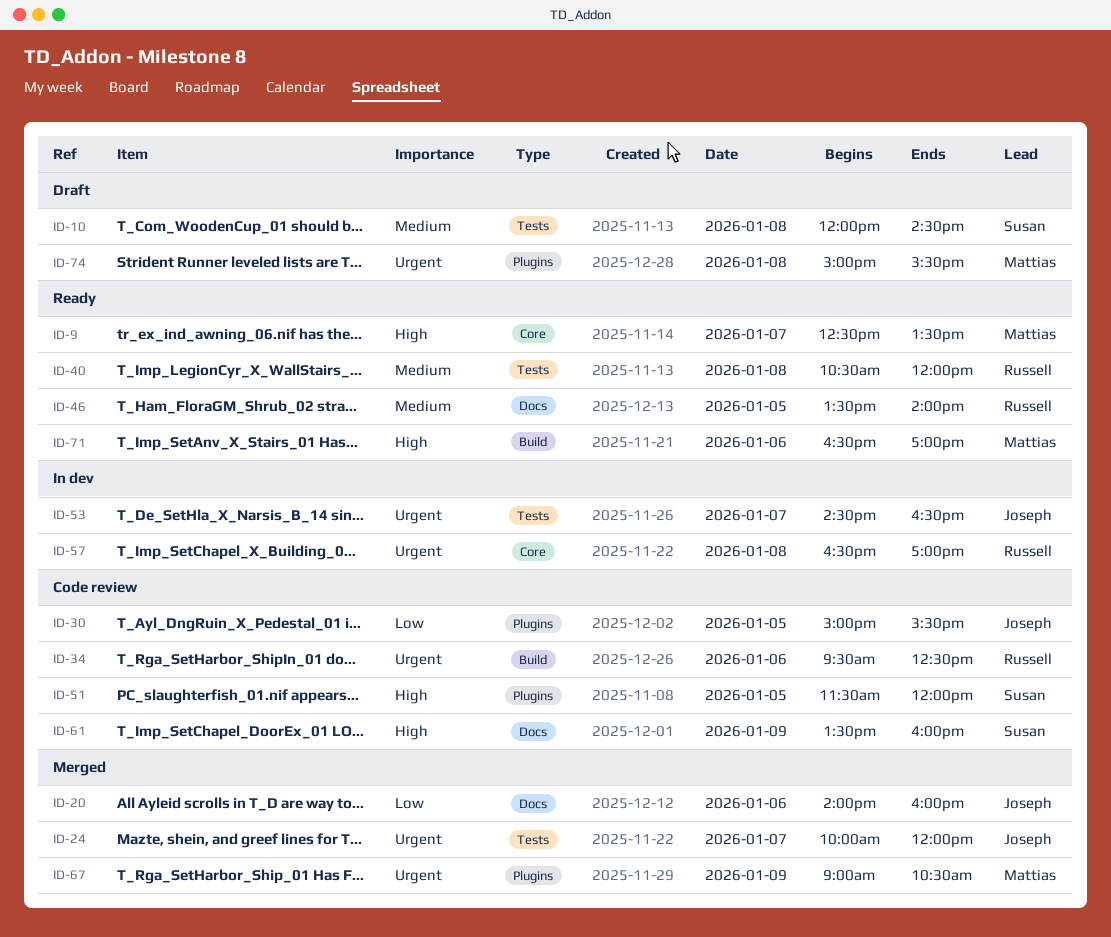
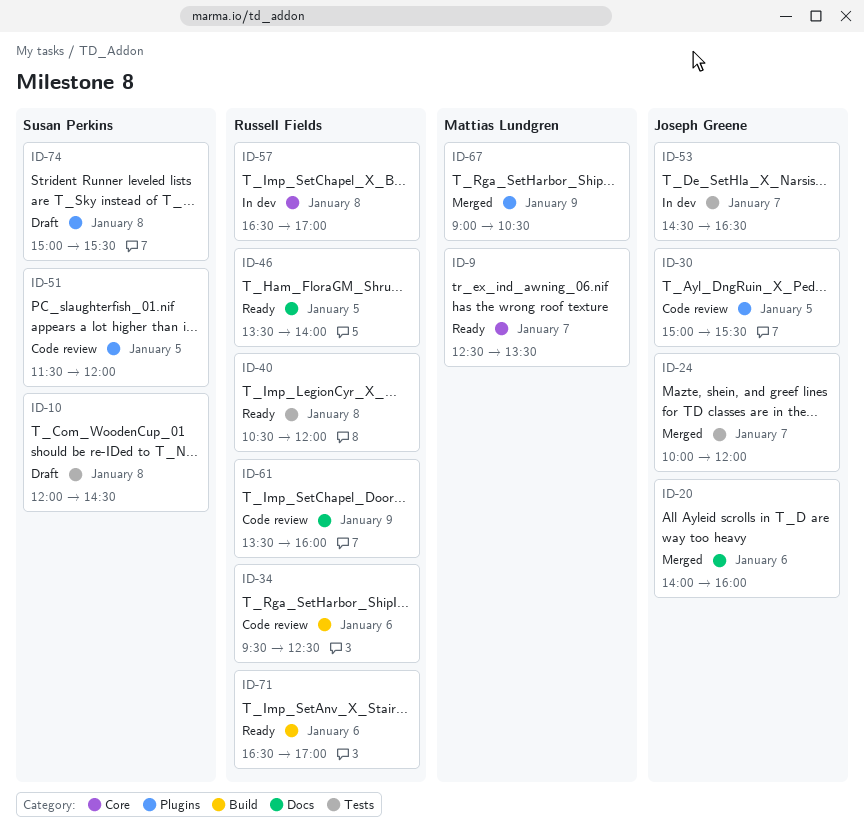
ID-61, owner: Susan Perkins -> Russell Fields
ID-71, owner: Mattias Lundgren -> Russell Fields
ID-74, owner: Mattias Lundgren -> Susan Perkins

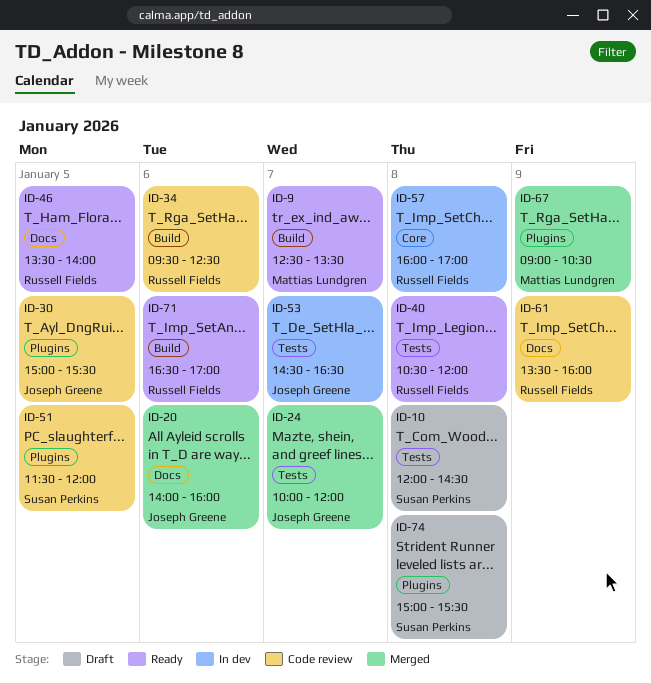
ID-9, label: Core -> Build
ID-57, begins: 16:30 -> 16:00

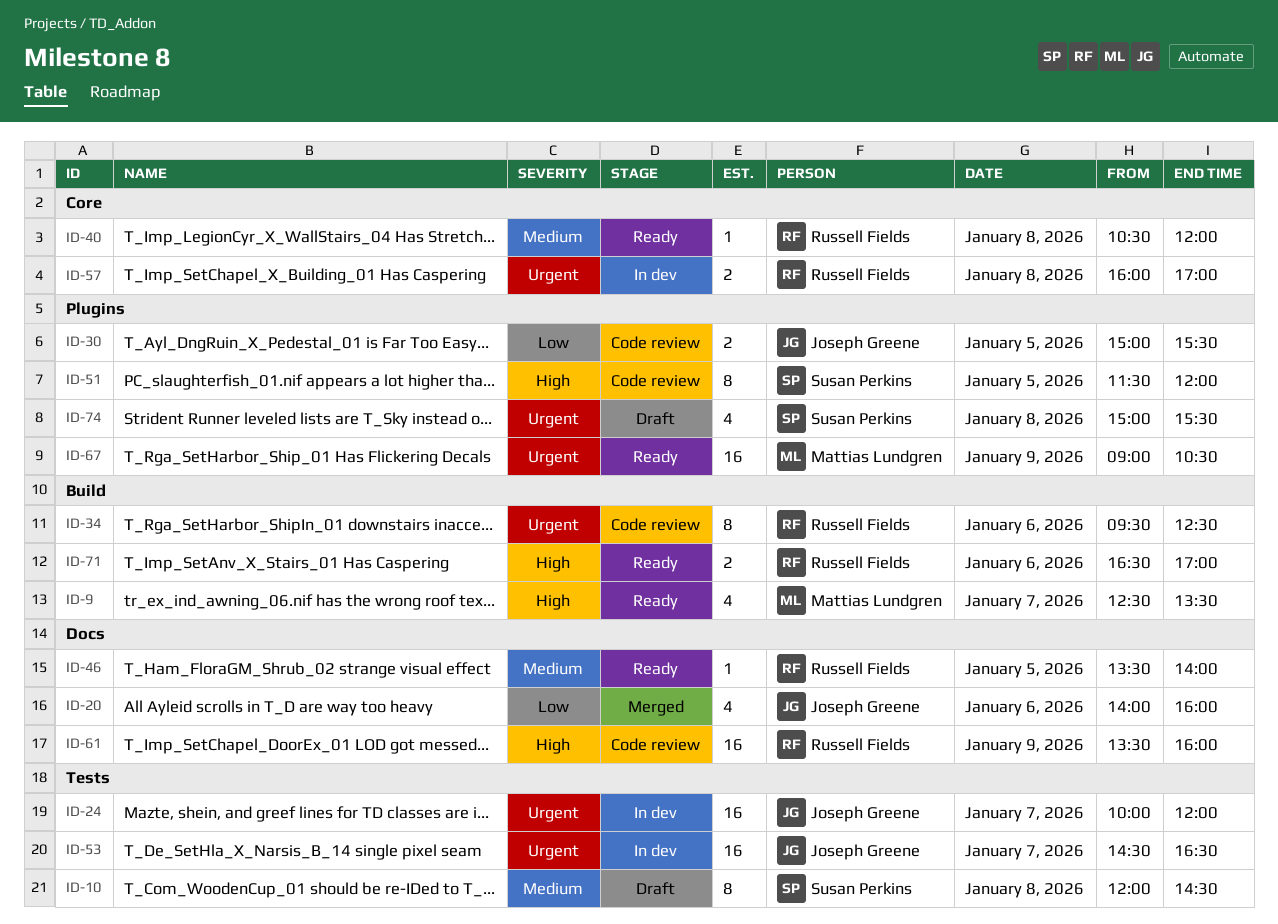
ID-24, status: Merged -> In dev
ID-40, label: Tests -> Core
ID-67, status: Merged -> Ready

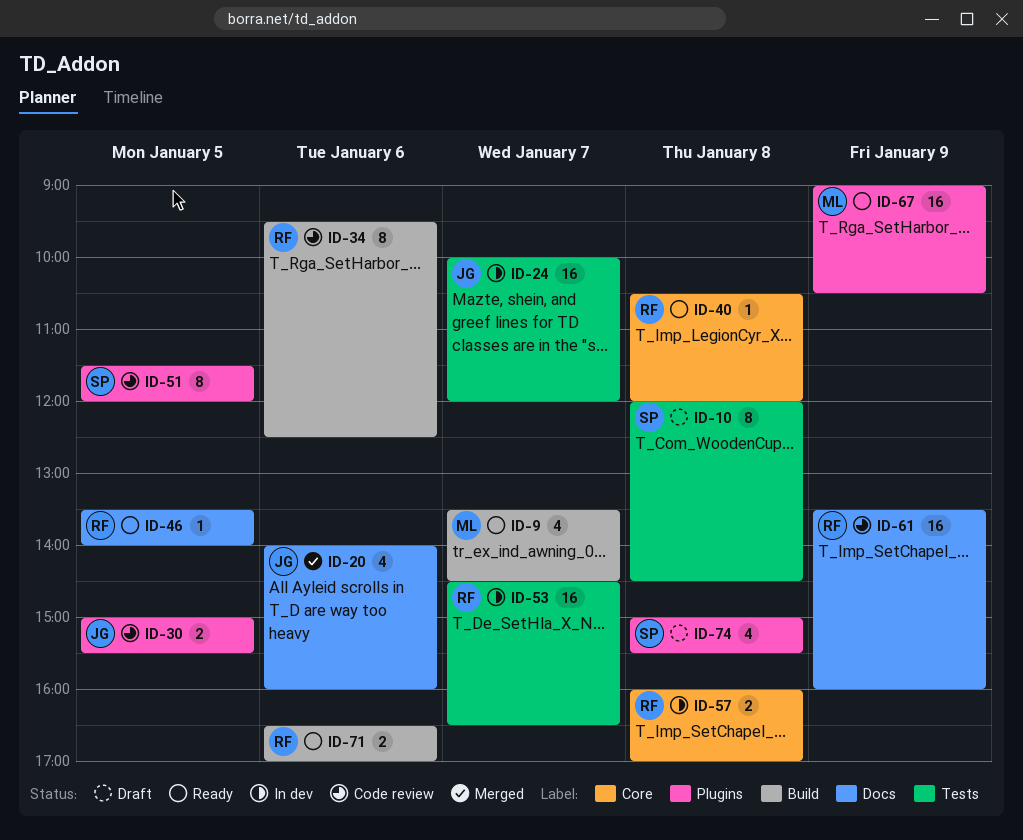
ID-9, begins: 12:30 -> 13:30
ID-9, ends: 13:30 -> 14:30
ID-53, owner: Joseph Greene -> Russell Fields

